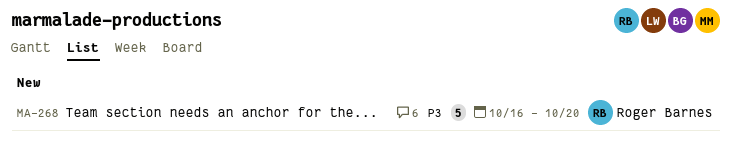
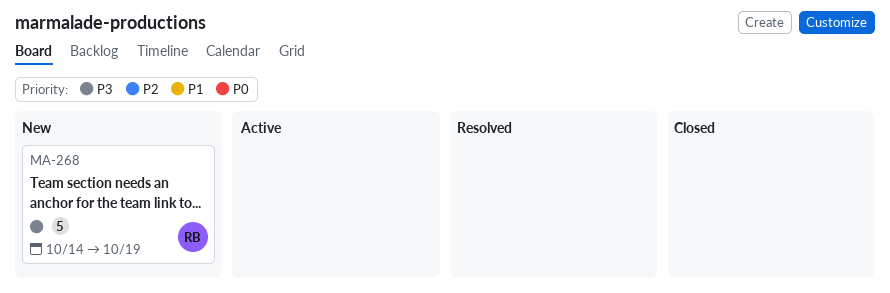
MA-268, start: Oct 16 -> Oct 14
MA-268, due: Oct 20 -> Oct 19

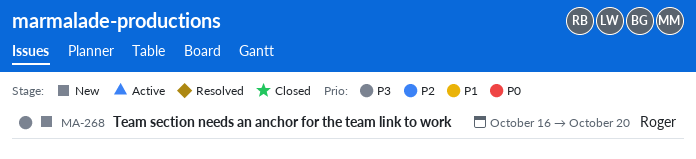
MA-268, start: Oct 14 -> Oct 16
MA-268, due: Oct 19 -> Oct 20

